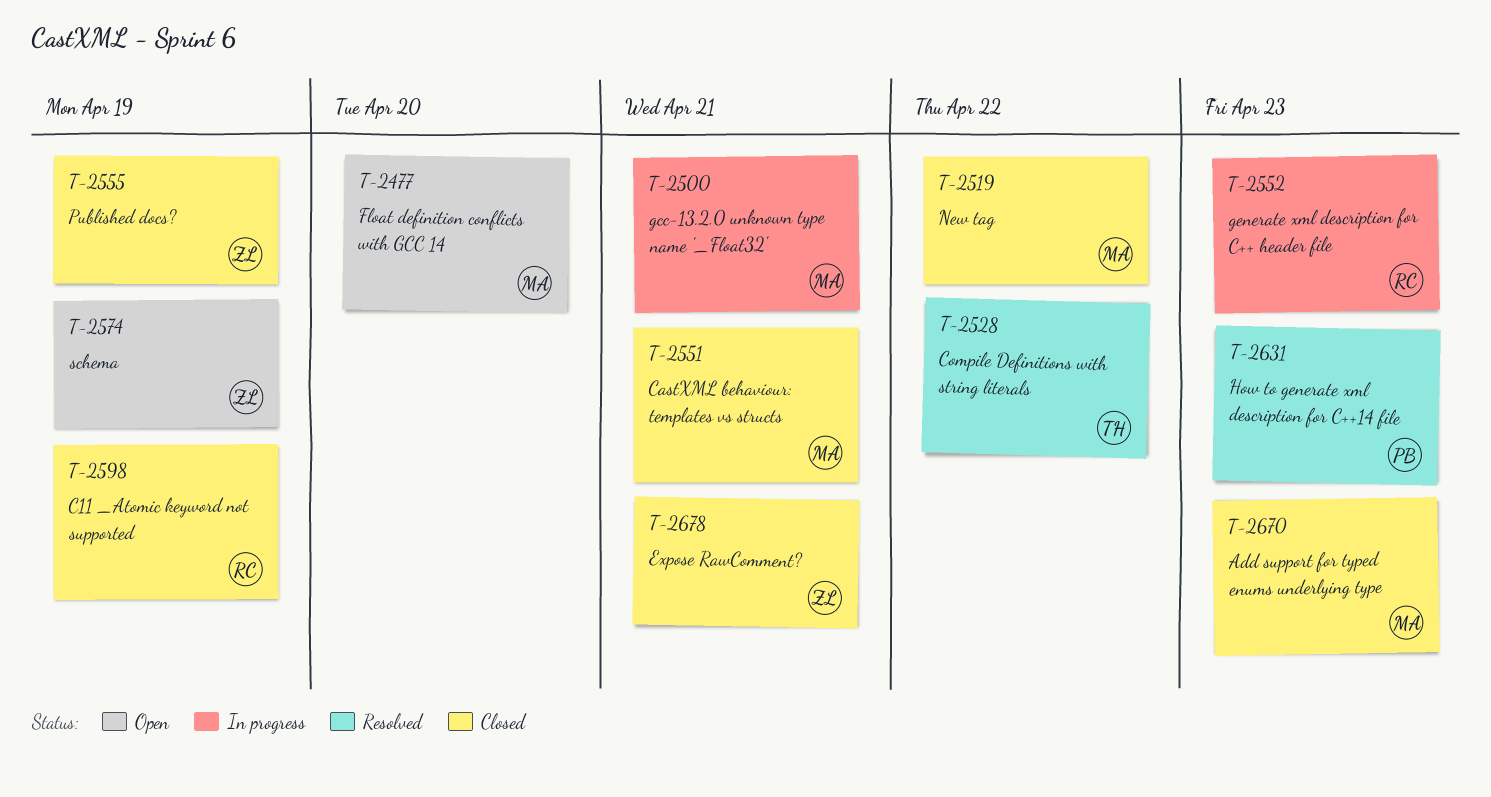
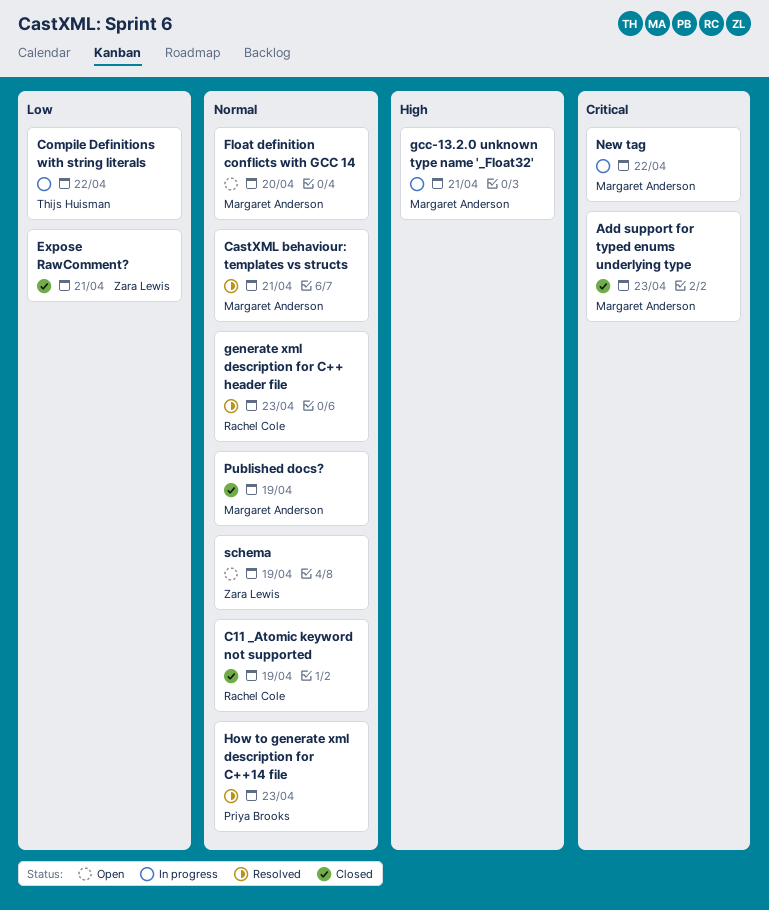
CastXML behaviour: templates vs structs, status: Closed -> Resolved
Compile Definitions with string literals, status: Resolved -> In progress
generate xml description for C++ header file, status: In progress -> Resolved
New tag, status: Closed -> In progress
Published docs?, owner: Zara Lewis -> Margaret Anderson

